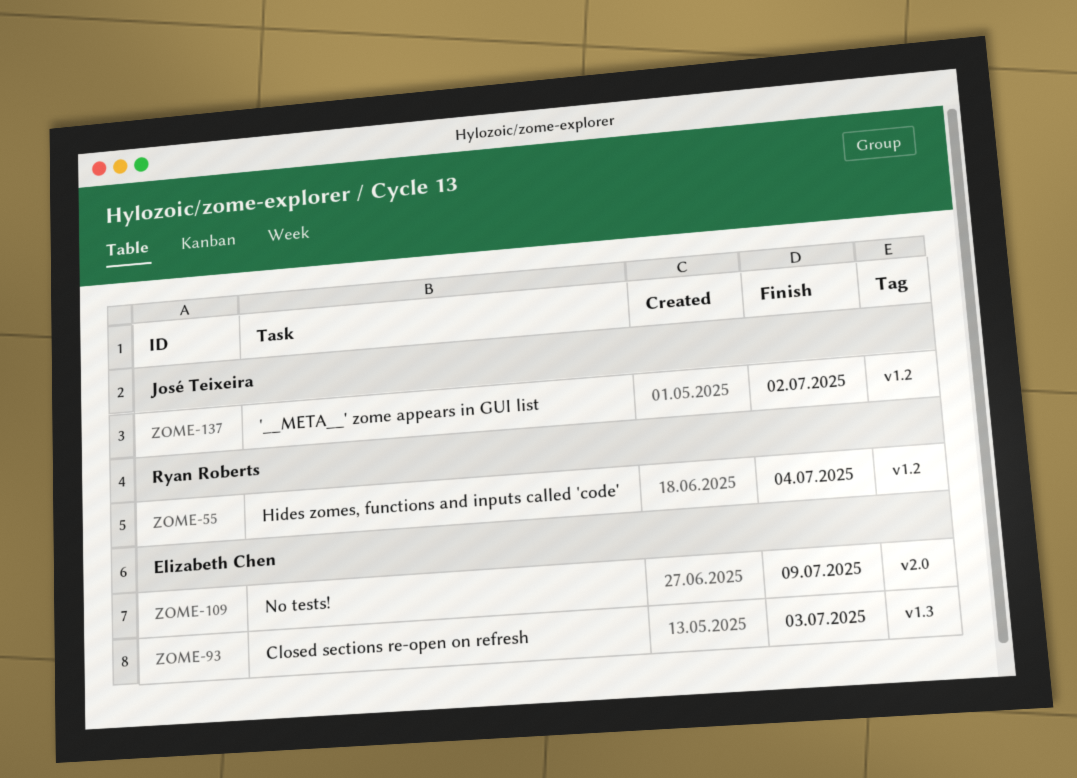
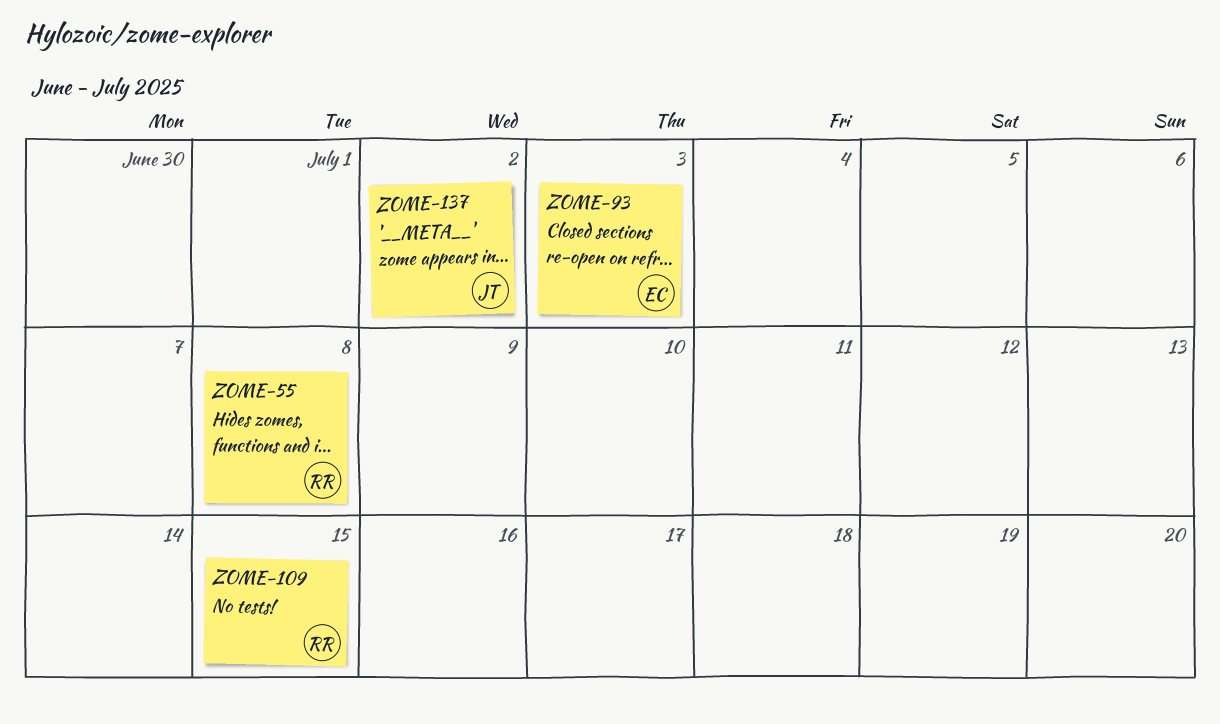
ZOME-55, due: Jul 4 -> Jul 8
ZOME-109, owner: Elizabeth Chen -> Ryan Roberts
ZOME-109, due: Jul 9 -> Jul 15

